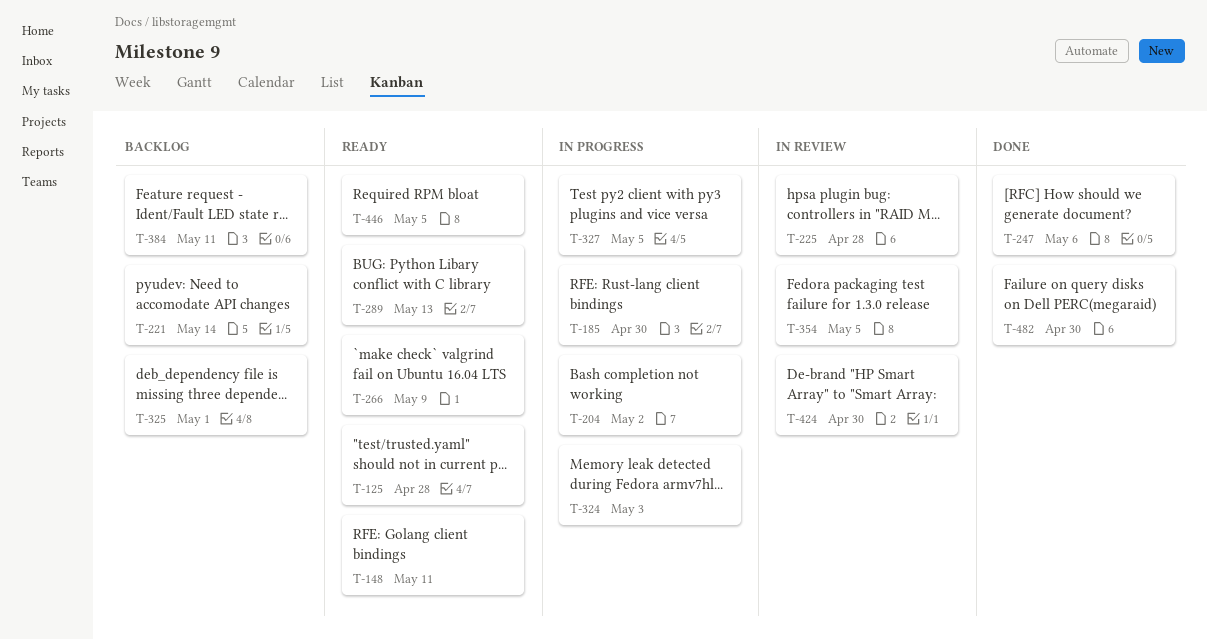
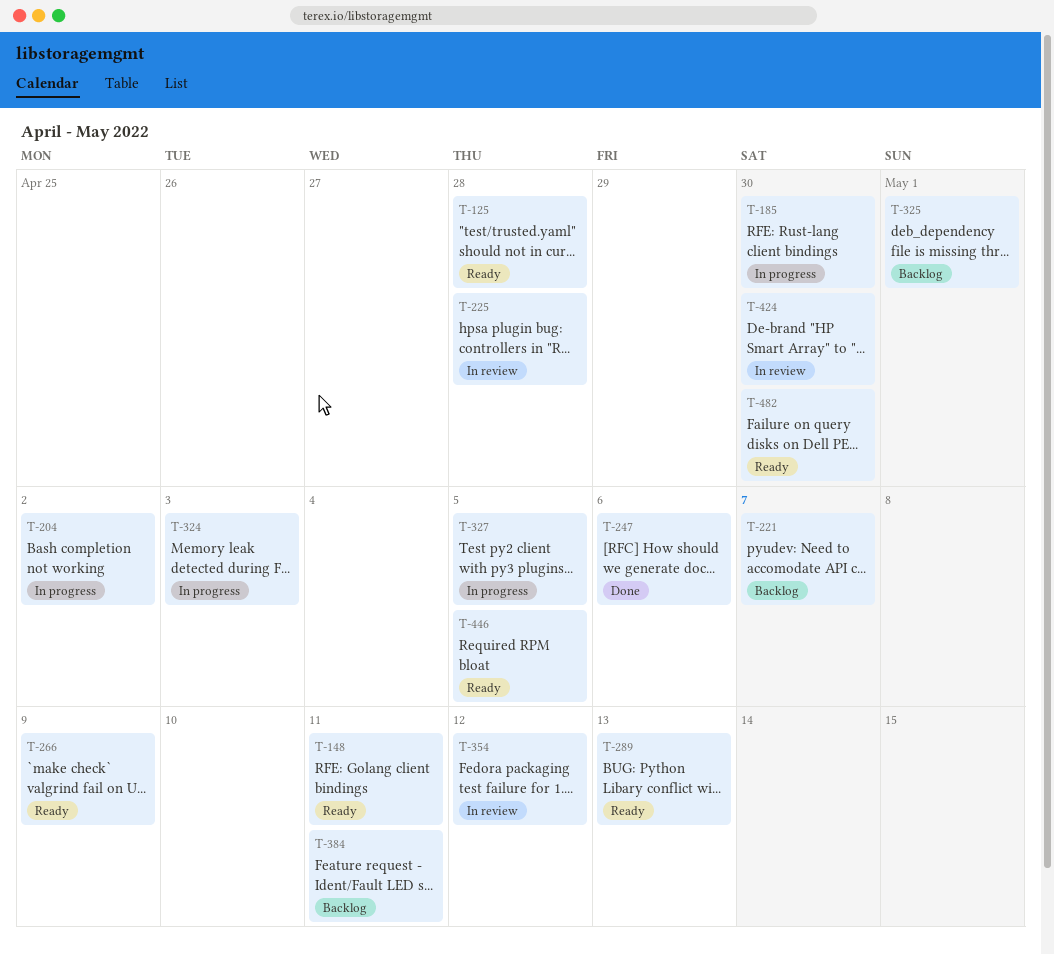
T-221, due: May 14 -> May 7
T-354, due: May 5 -> May 12
T-482, status: Done -> Ready

